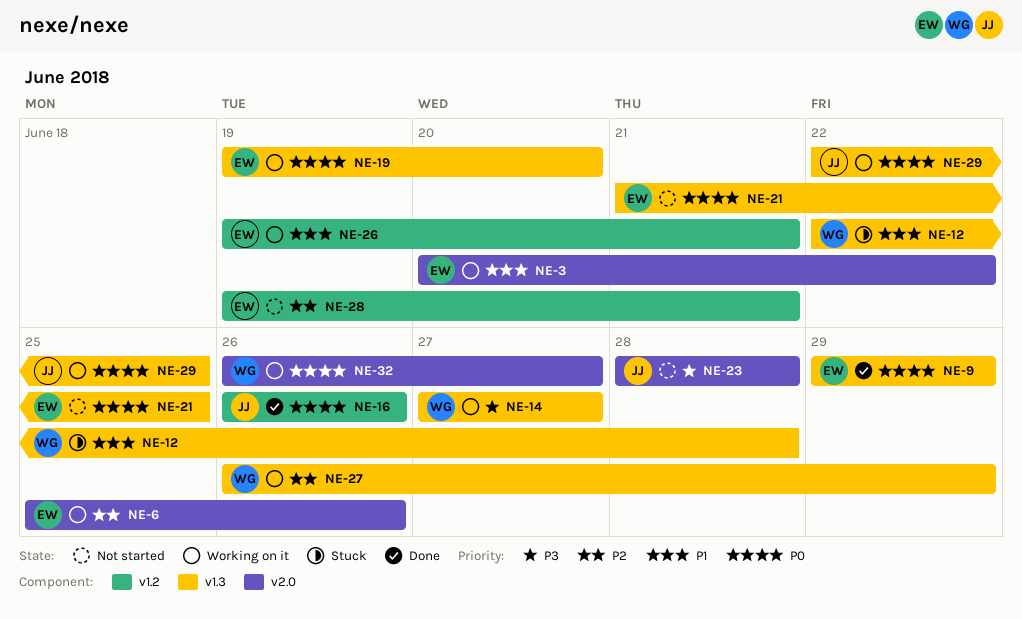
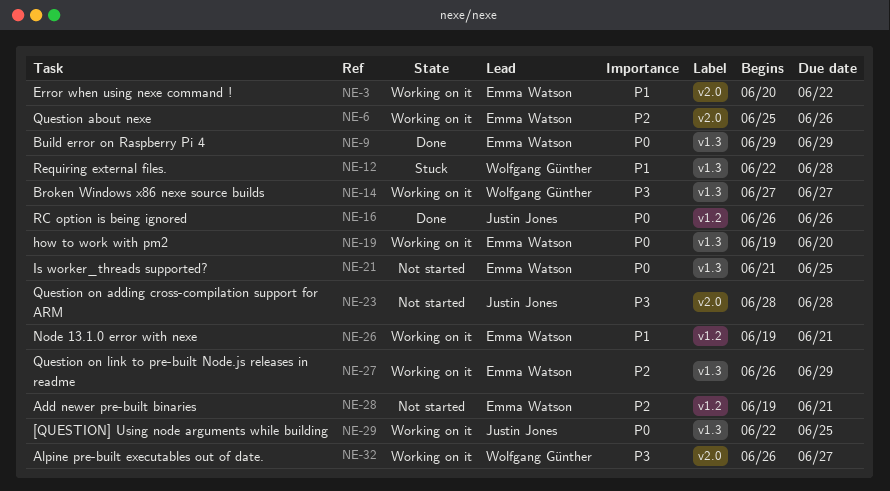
NE-27, owner: Wolfgang Günther -> Emma Watson
NE-32, priority: P0 -> P3

